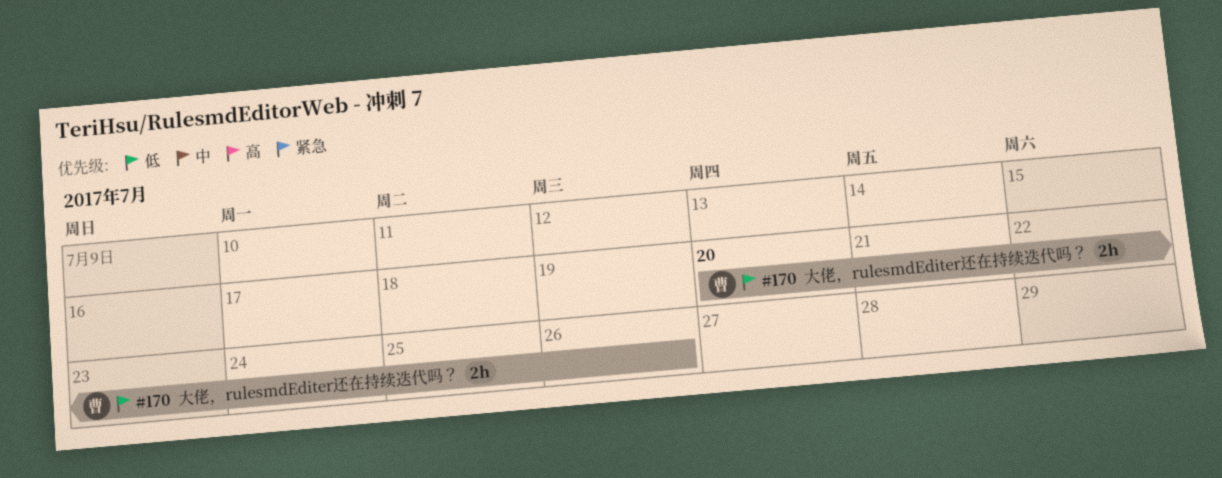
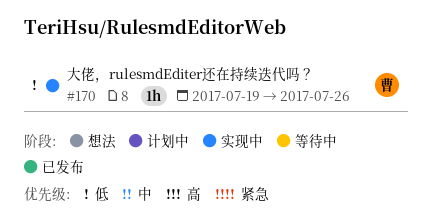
#170, estimate: 2h -> 1h
#170, start: Jul 20 -> Jul 19

